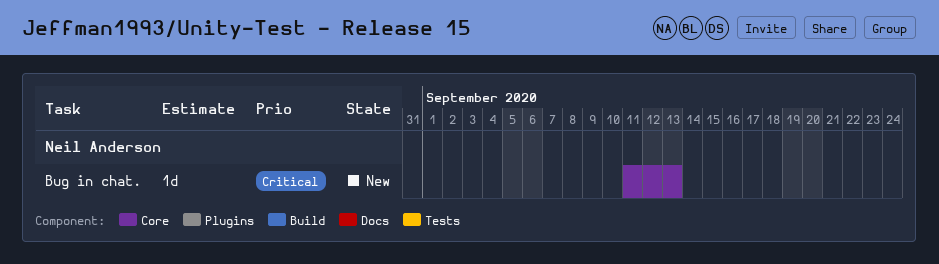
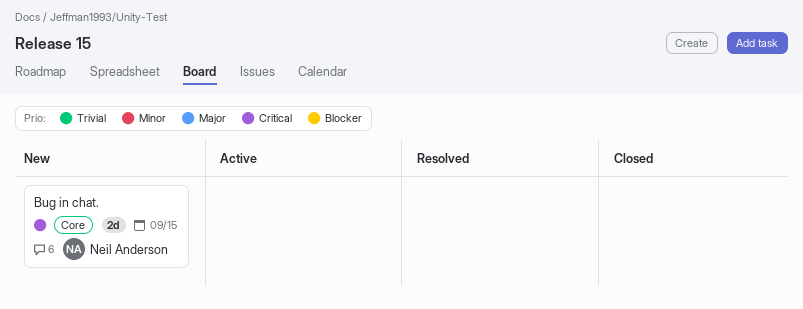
Bug in chat., estimate: 1d -> 2d
Bug in chat., due: Sep 13 -> Sep 15

